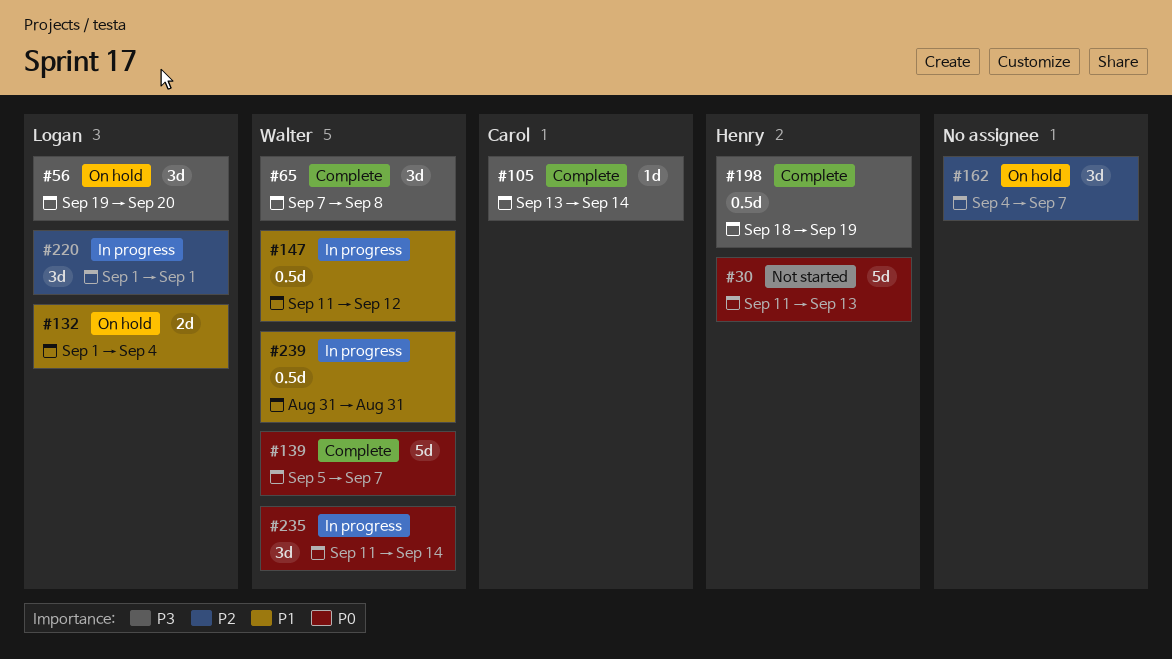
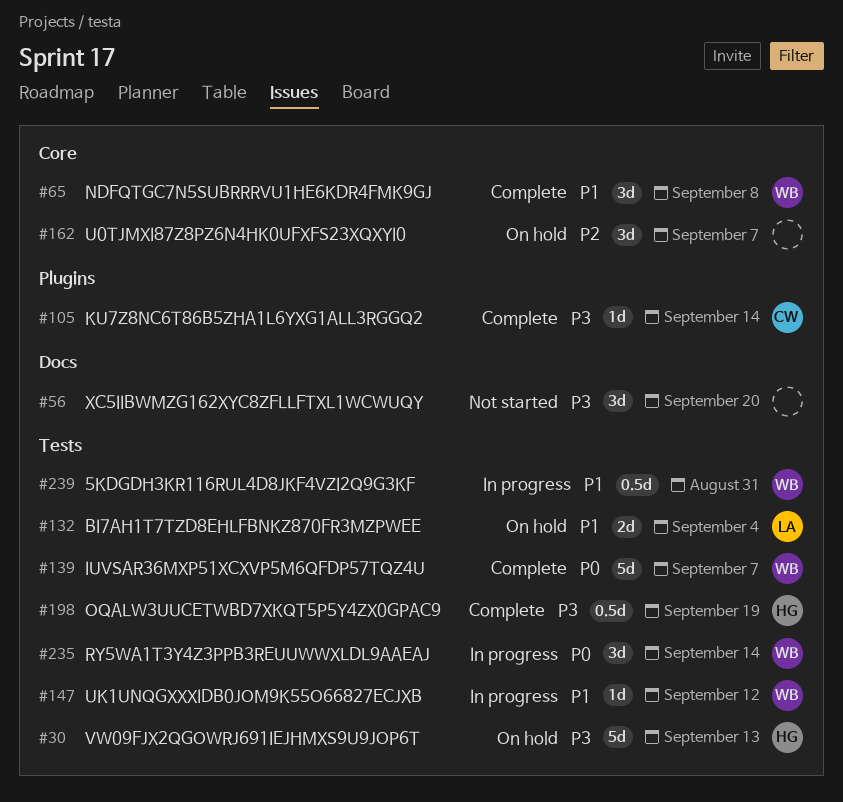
#30, status: Not started -> On hold
#30, priority: P0 -> P3
#56, status: On hold -> Not started
#56, owner: Logan -> none
#65, priority: P3 -> P1
#147, estimate: 0.5d -> 1d
#220: present -> none

